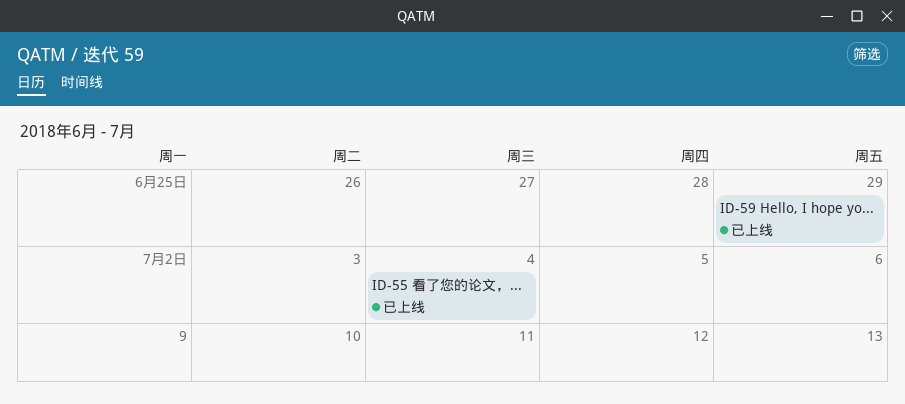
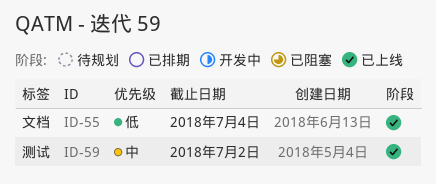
ID-59, due: Jun 29 -> Jul 2

